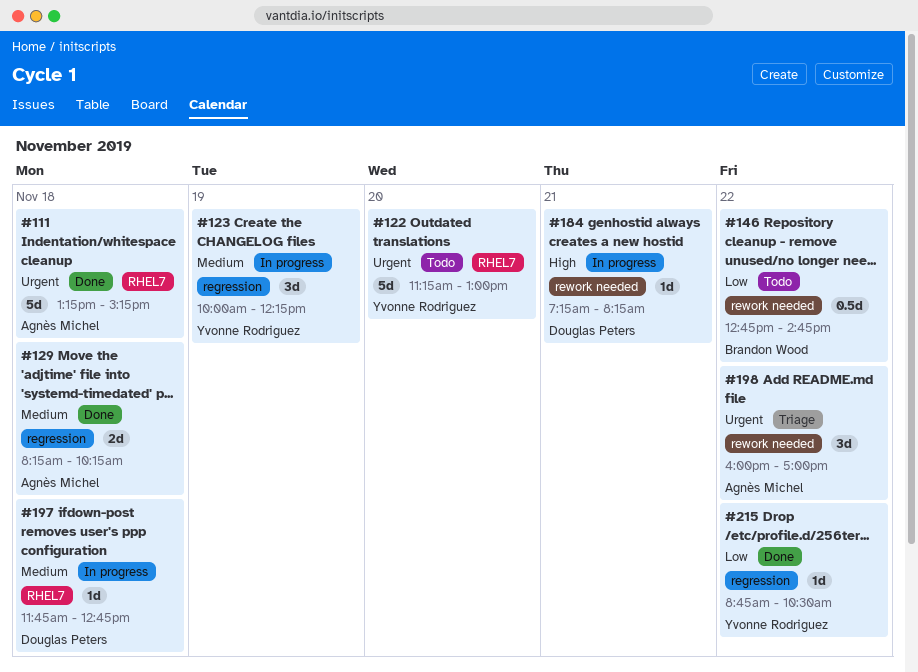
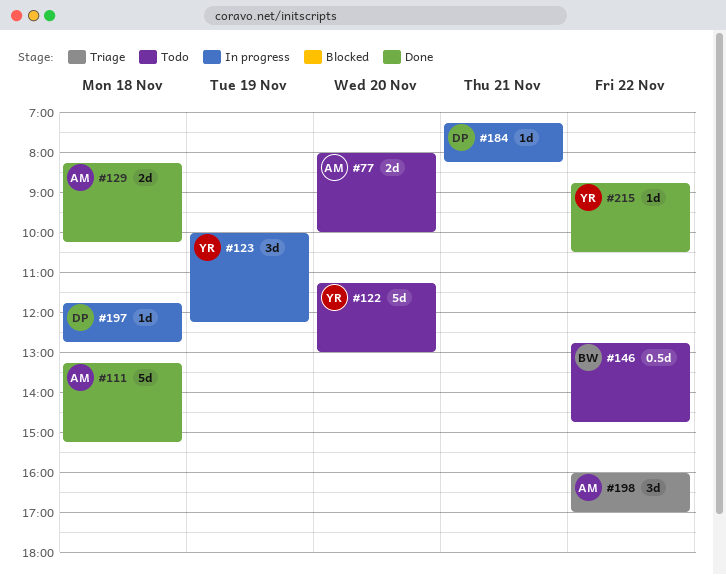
#77: none -> present

